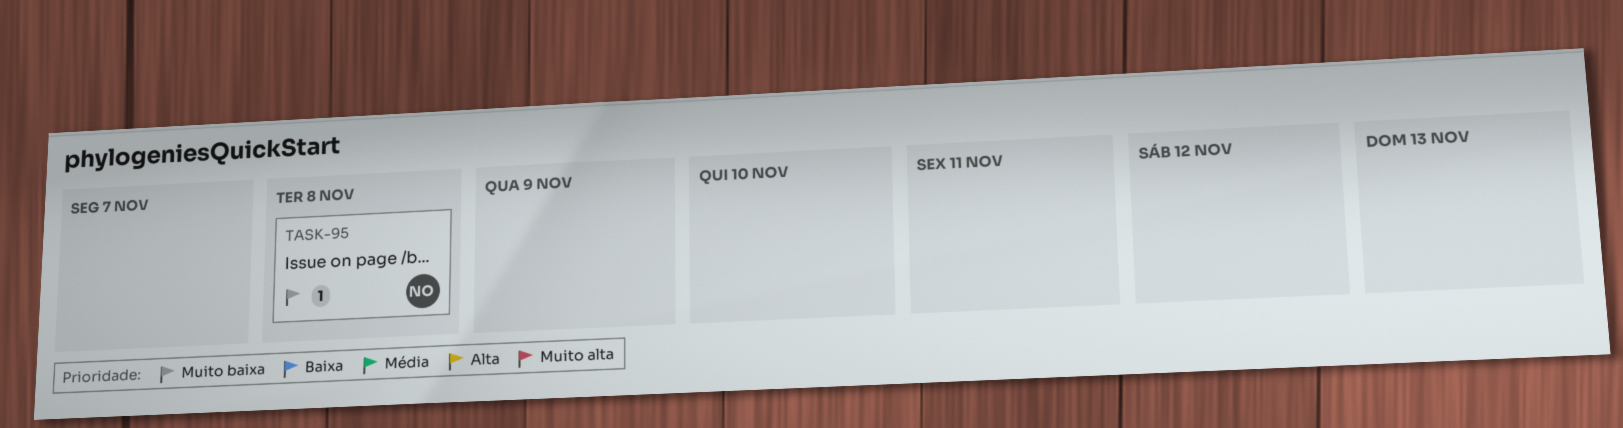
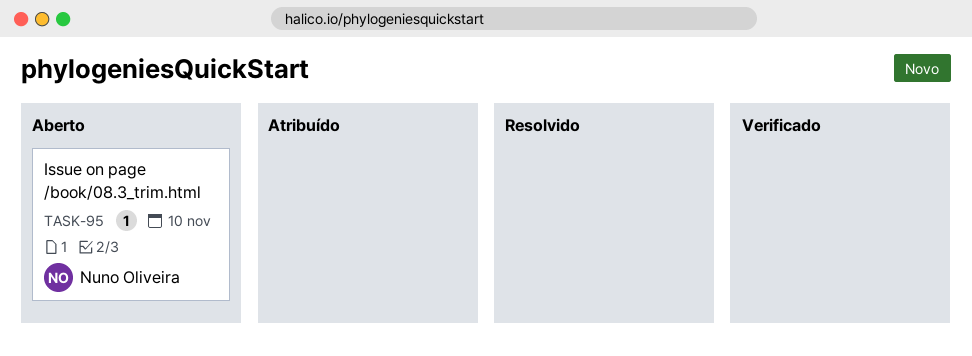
TASK-95, due: Nov 8 -> Nov 10

